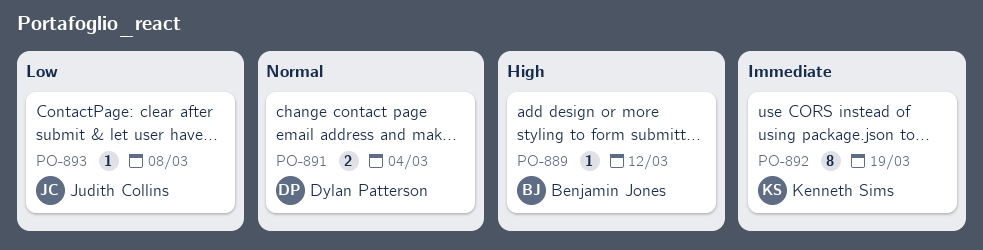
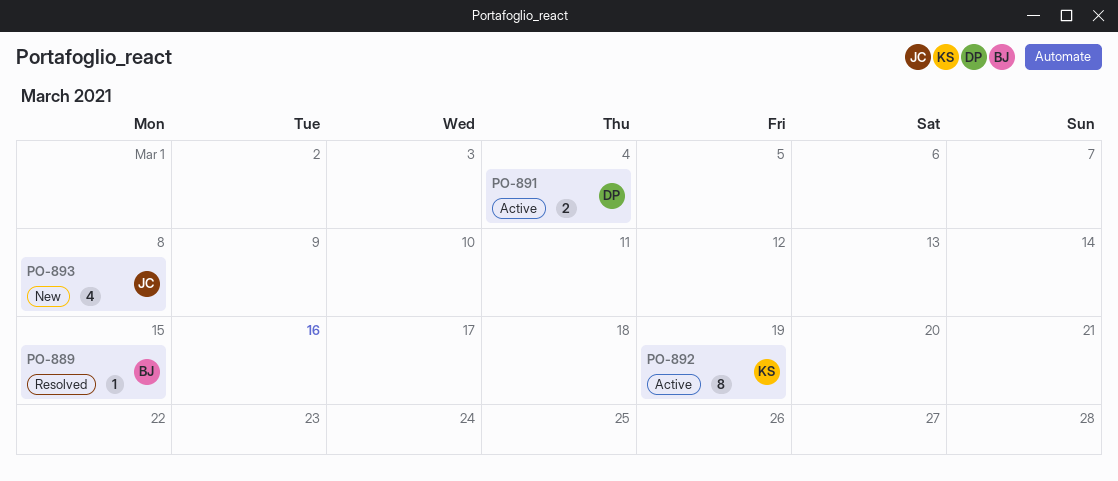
PO-889, due: Mar 12 -> Mar 15
PO-893, estimate: 1 -> 4

